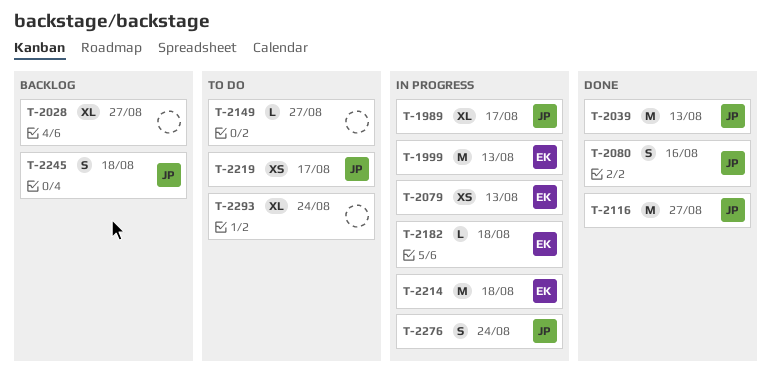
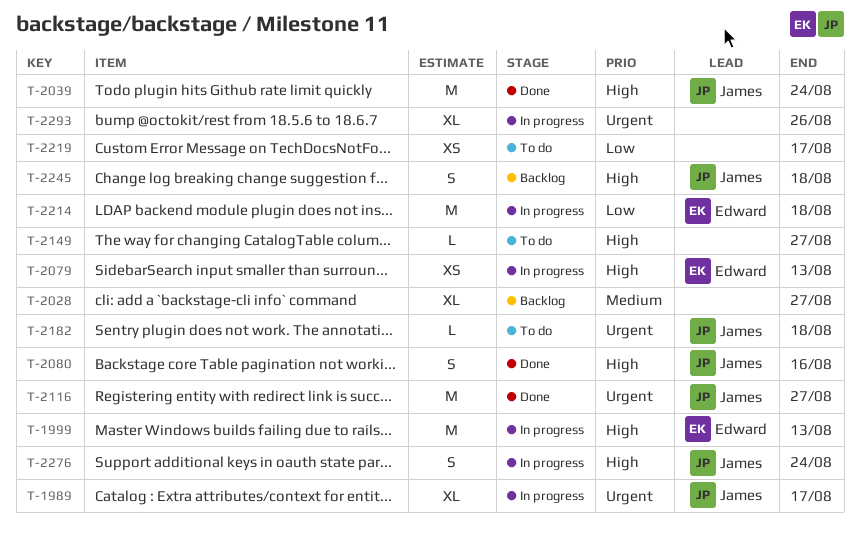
T-2039, due: Aug 13 -> Aug 24
T-2182, status: In progress -> To do
T-2182, owner: Edward -> James
T-2219, owner: James -> none
T-2293, status: To do -> In progress
T-2293, due: Aug 24 -> Aug 26

